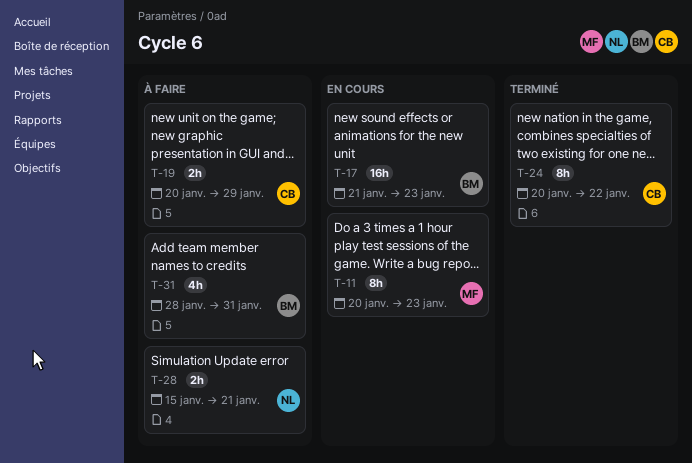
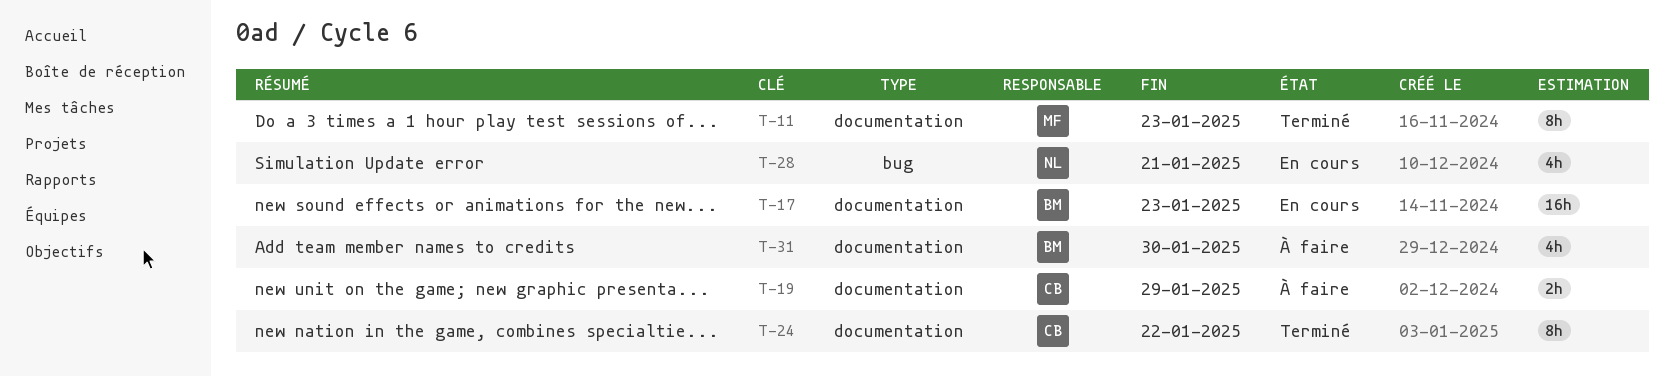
T-11, status: En cours -> Terminé
T-28, status: À faire -> En cours
T-28, estimate: 2h -> 4h
T-31, due: Jan 31 -> Jan 30

